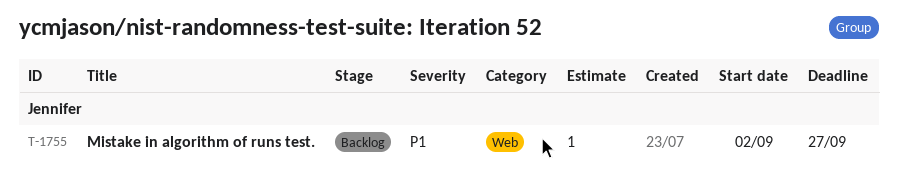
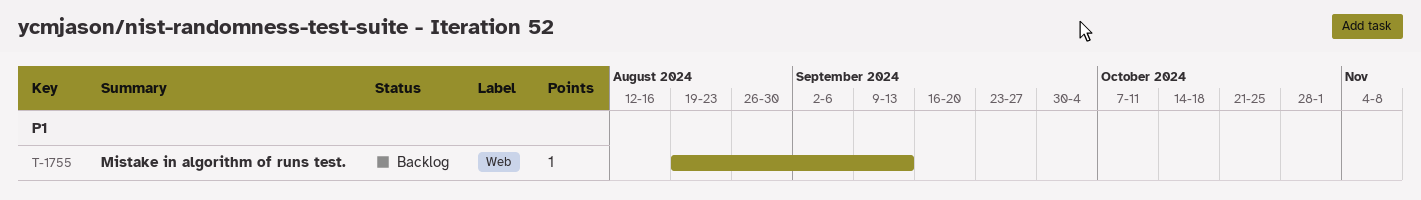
T-1755, start: Sep 2 -> Aug 19
T-1755, due: Sep 27 -> Sep 13

